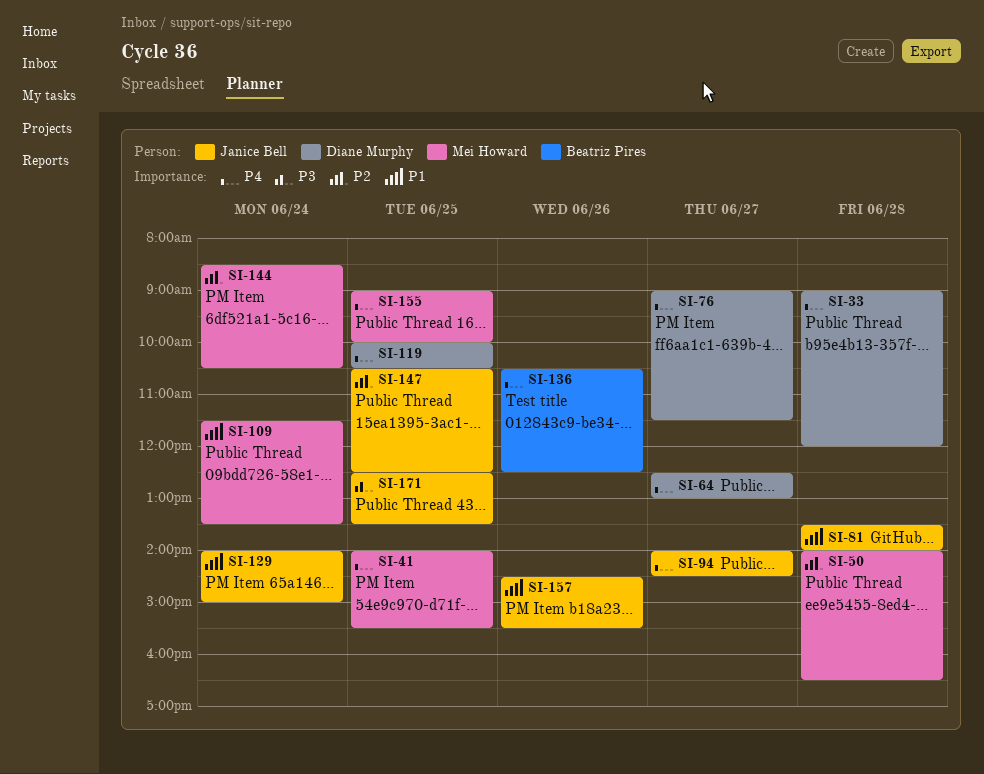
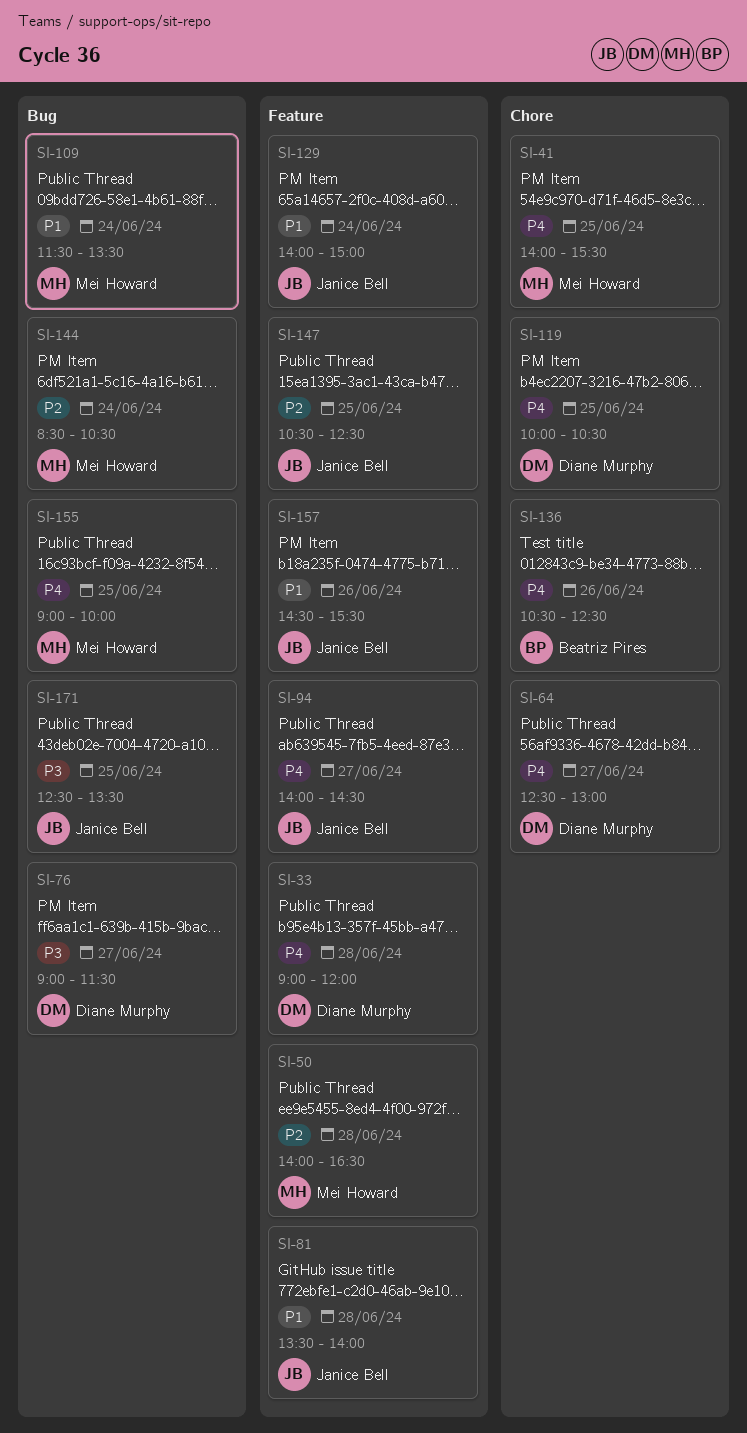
SI-76, priority: P4 -> P3

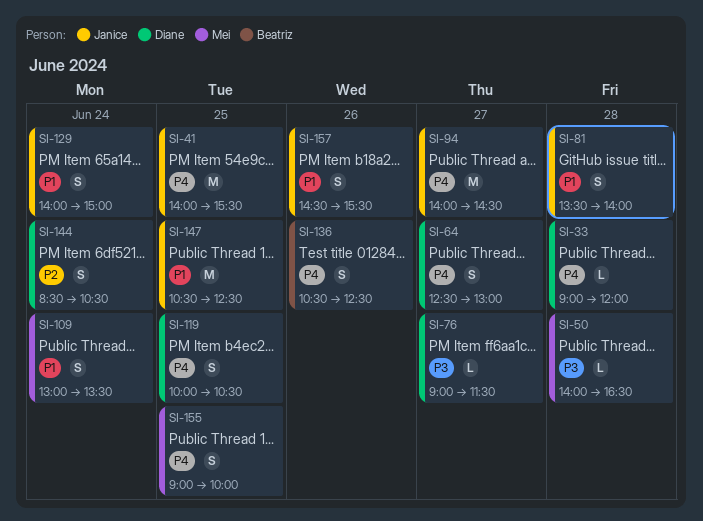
SI-41, owner: Mei Howard -> Janice Bell
SI-50, priority: P2 -> P3
SI-109, begins: 11:30 -> 13:00
SI-144, owner: Mei Howard -> Diane Murphy
SI-147, priority: P2 -> P1
SI-171: present -> none

